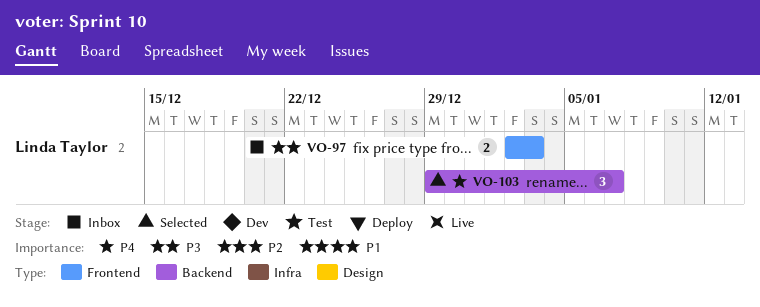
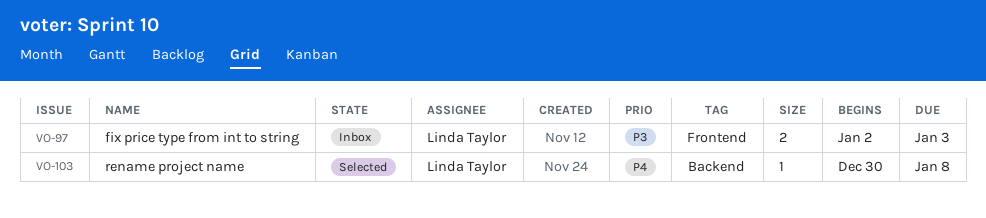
VO-103, estimate: 3 -> 1
VO-103, start: Dec 29 -> Dec 30
VO-103, due: Jan 7 -> Jan 8

